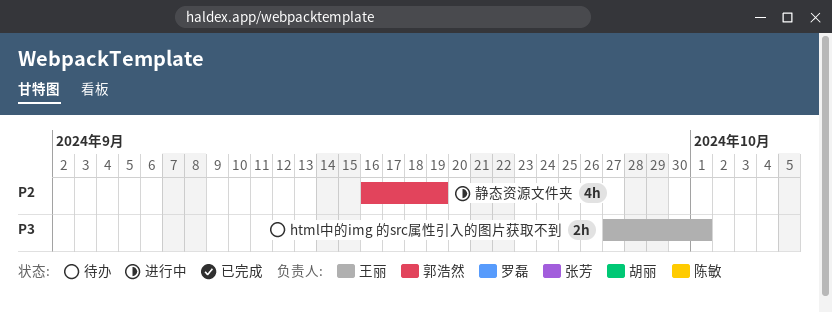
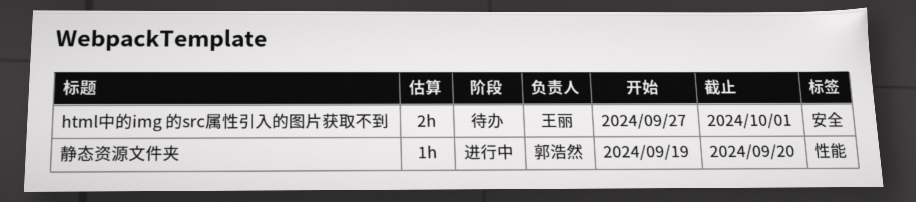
静态资源文件夹, estimate: 4h -> 1h
静态资源文件夹, start: Sep 16 -> Sep 19
静态资源文件夹, due: Sep 19 -> Sep 20

